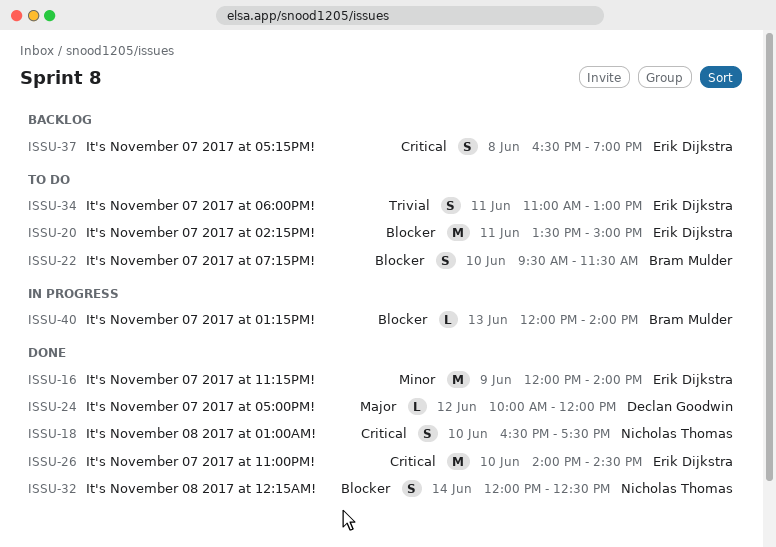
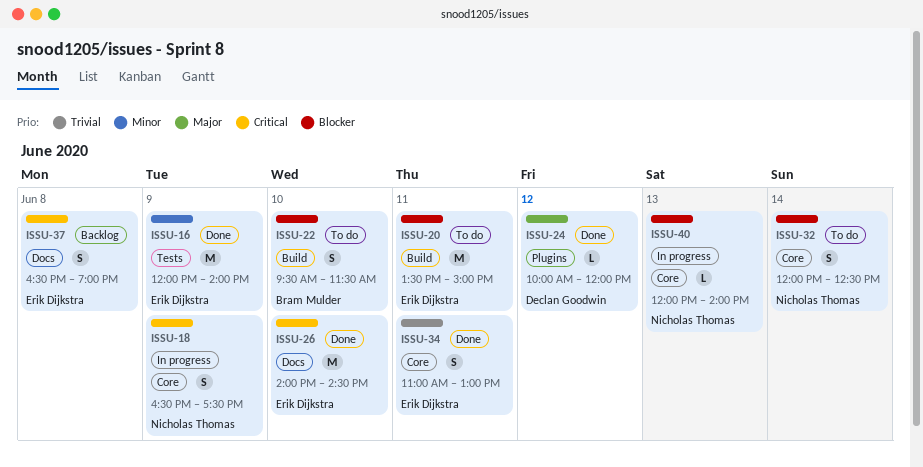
ISSU-18, status: Done -> In progress
ISSU-18, day: Jun 10 -> Jun 9
ISSU-32, status: Done -> To do
ISSU-34, status: To do -> Done
ISSU-40, owner: Bram Mulder -> Nicholas Thomas

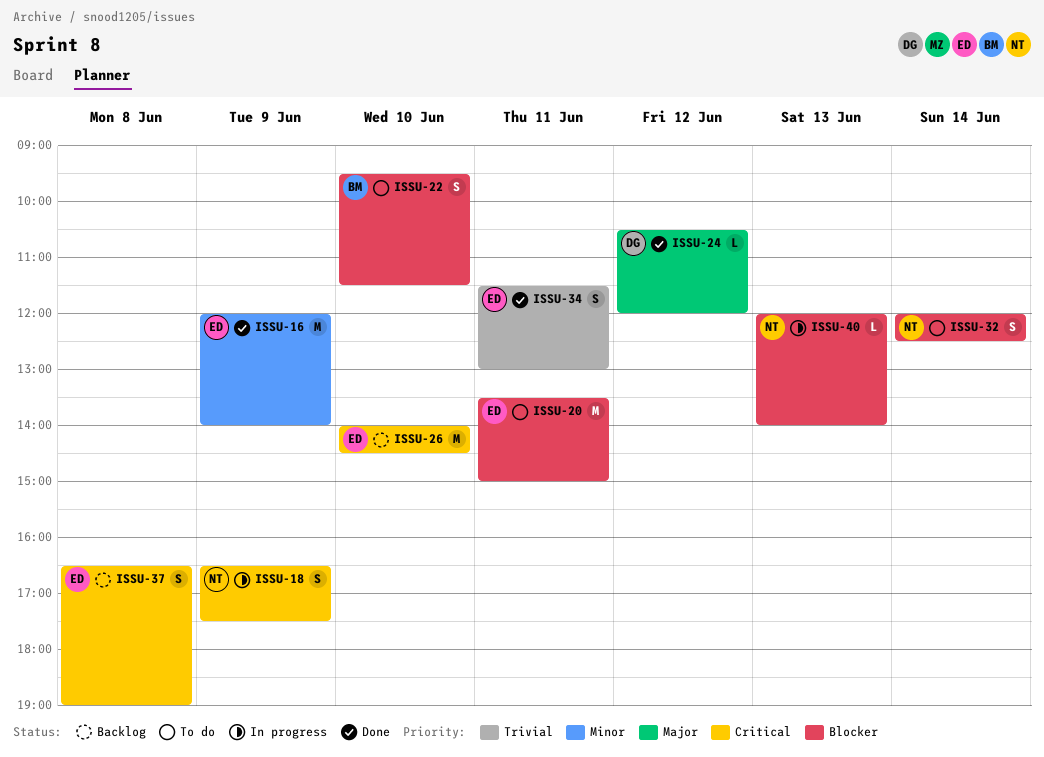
ISSU-24, begins: 10:00 -> 10:30
ISSU-26, status: Done -> Backlog
ISSU-34, begins: 11:00 -> 11:30

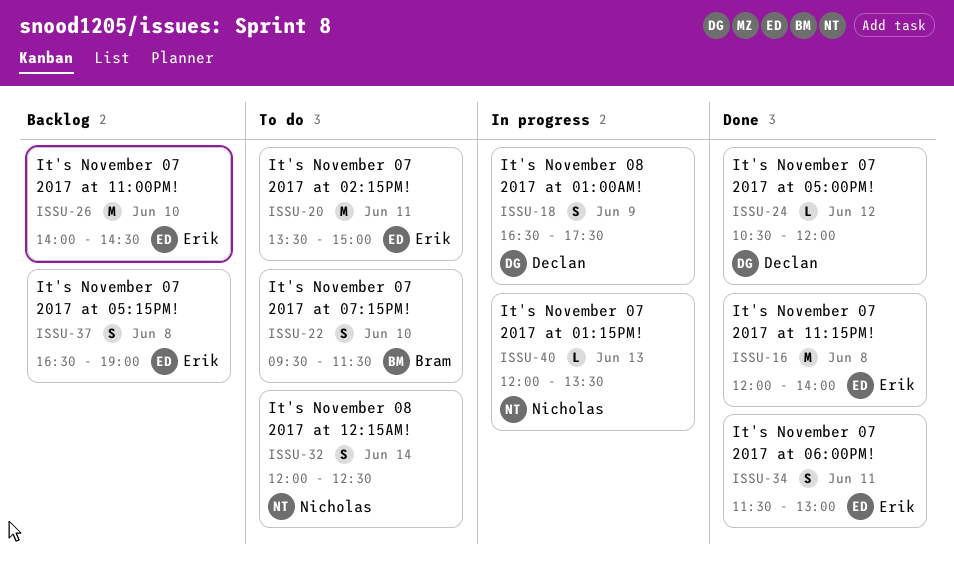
ISSU-16, day: Jun 9 -> Jun 8
ISSU-18, owner: Nicholas -> Declan
ISSU-40, ends: 14:00 -> 13:30

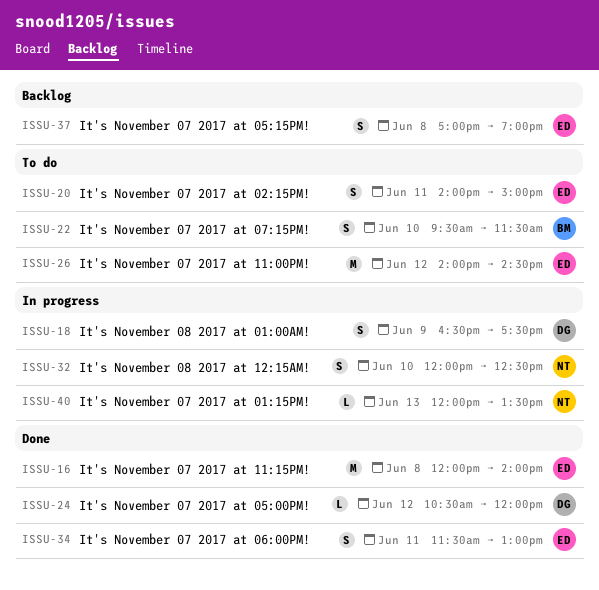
ISSU-20, estimate: M -> S
ISSU-20, begins: 13:30 -> 14:00
ISSU-26, status: Backlog -> To do
ISSU-26, day: Jun 10 -> Jun 12
ISSU-32, status: To do -> In progress
ISSU-32, day: Jun 14 -> Jun 10
ISSU-37, begins: 16:30 -> 17:00

